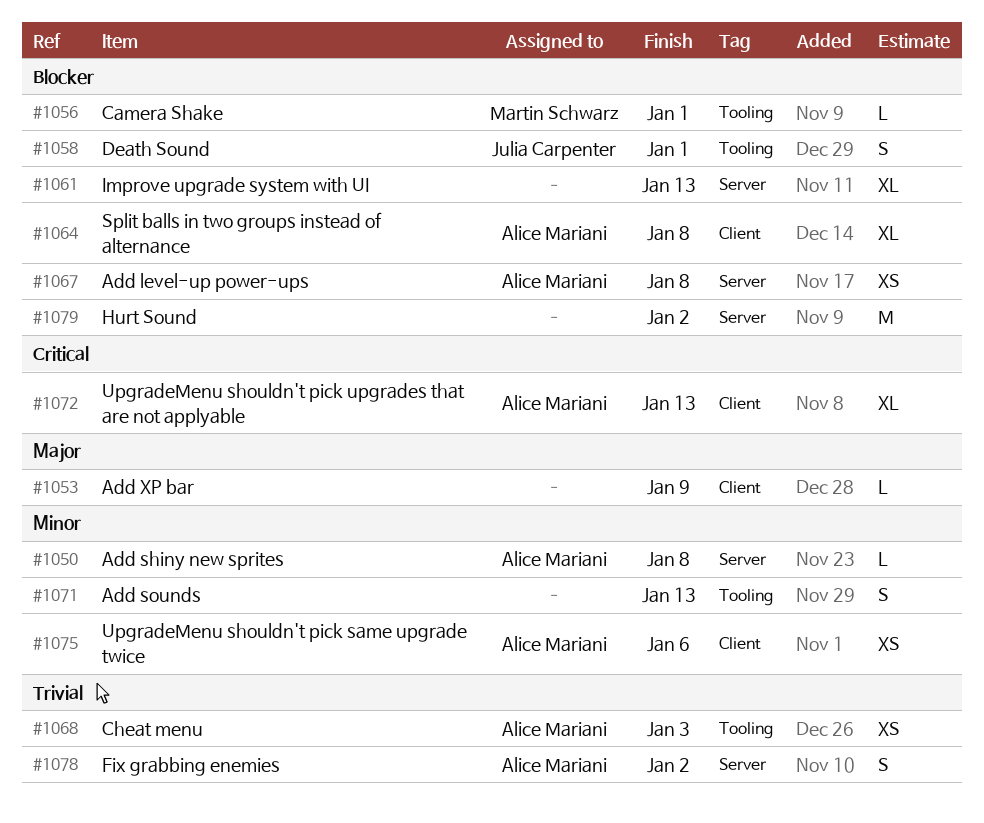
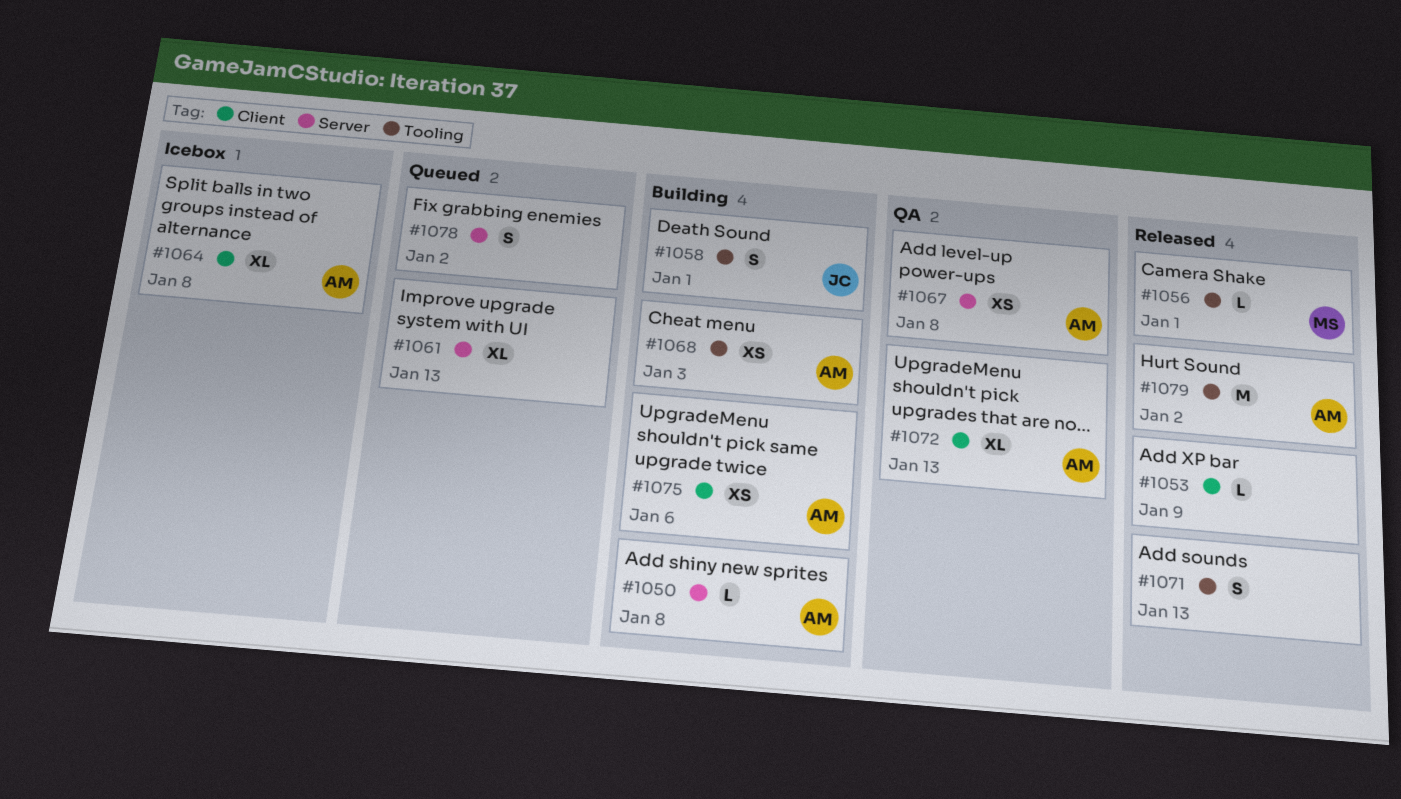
#1078, owner: Alice Mariani -> none
#1079, owner: none -> Alice Mariani
#1079, label: Server -> Tooling

